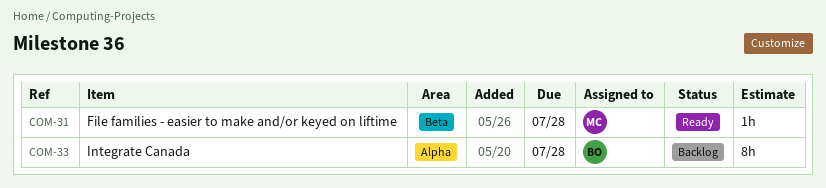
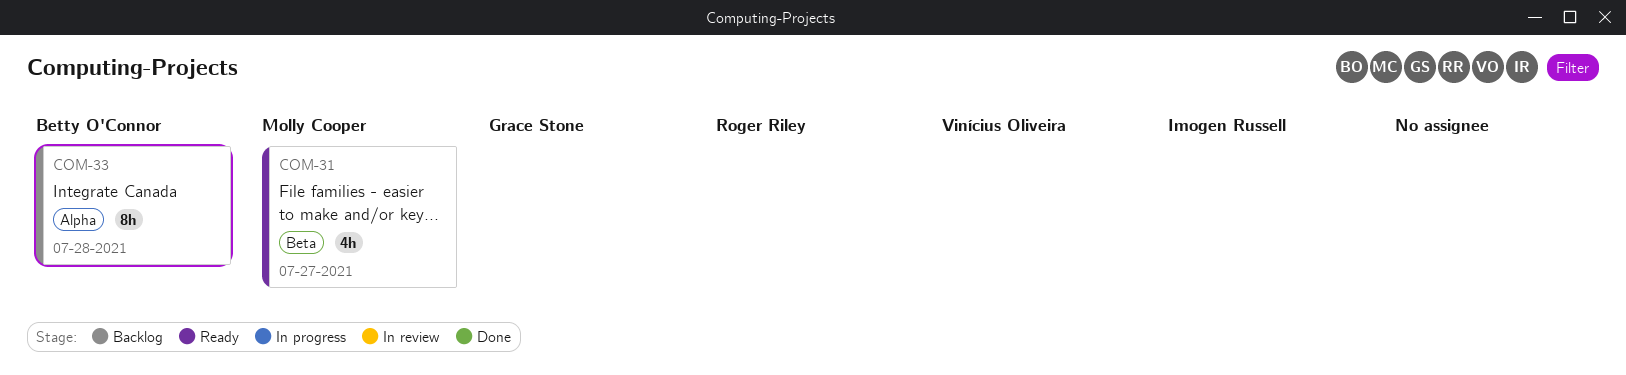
COM-31, estimate: 1h -> 4h
COM-31, due: Jul 28 -> Jul 27

